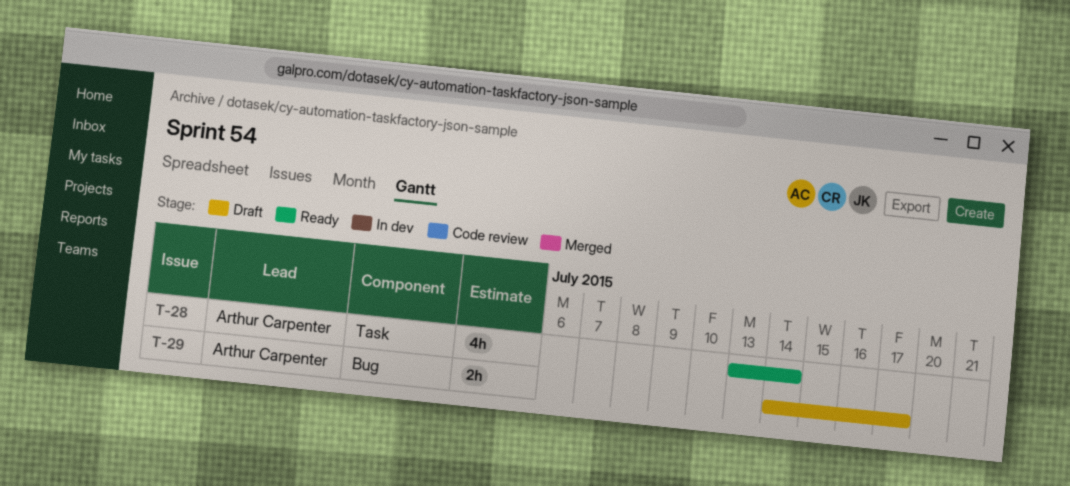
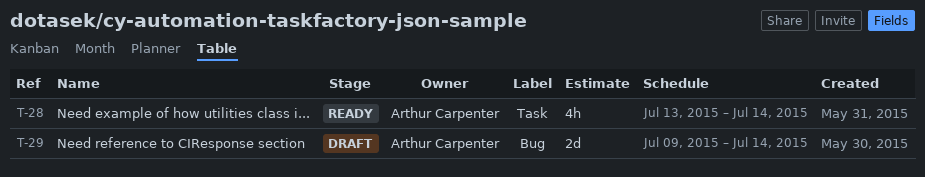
T-29, estimate: 2h -> 2d
T-29, start: Jul 14 -> Jul 9
T-29, due: Jul 17 -> Jul 14

